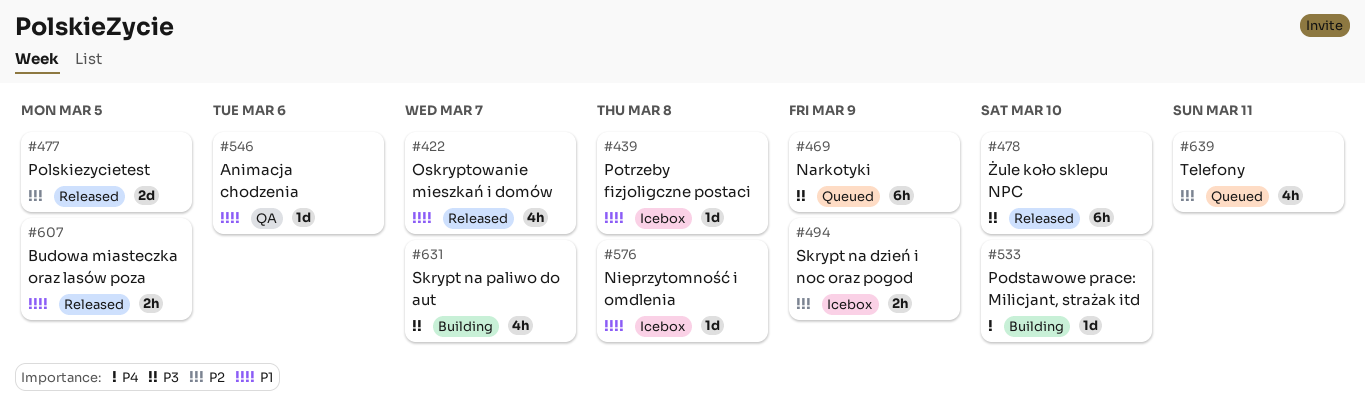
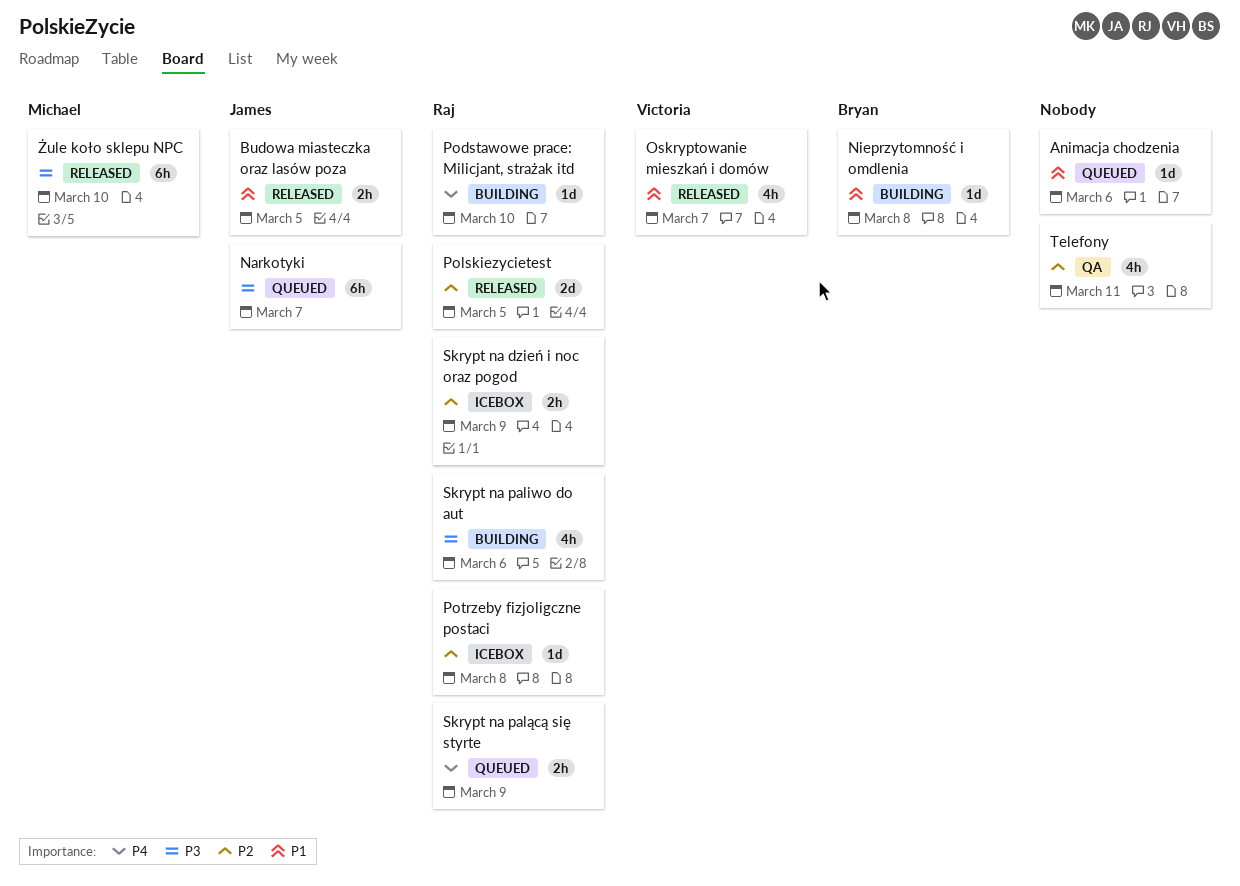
Animacja chodzenia, status: QA -> Queued
Narkotyki, due: Mar 9 -> Mar 7
Nieprzytomność i omdlenia, status: Icebox -> Building
Potrzeby fizjoligczne postaci, priority: P1 -> P2
Skrypt na paliwo do aut, due: Mar 7 -> Mar 6
Skrypt na palącą się styrte: none -> present
Telefony, status: Queued -> QA

